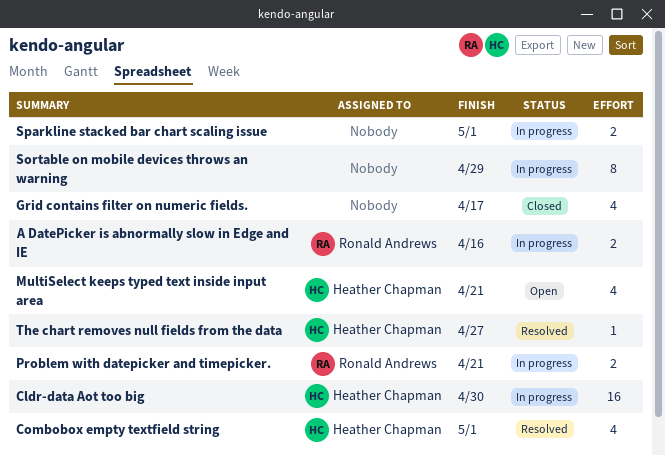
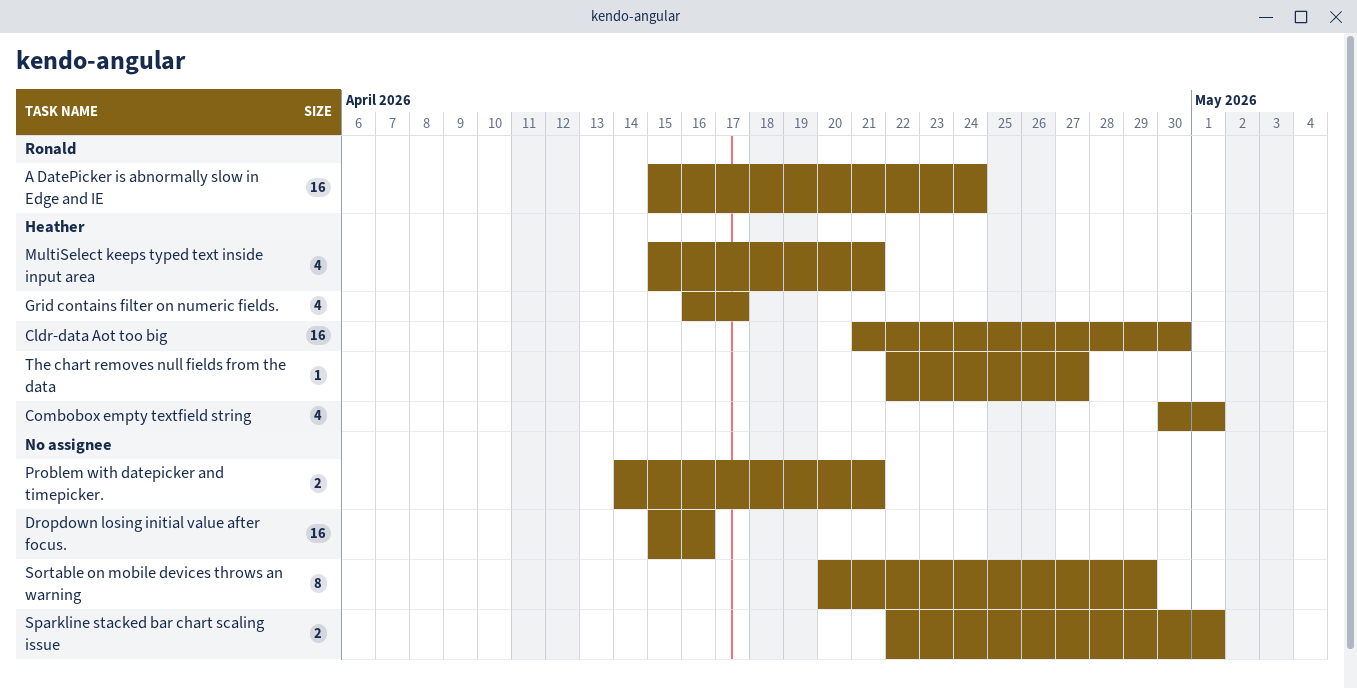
A DatePicker is abnormally slow in Edge and IE, estimate: 2 -> 16
A DatePicker is abnormally slow in Edge and IE, due: Apr 16 -> Apr 24
Dropdown losing initial value after focus.: none -> present
Grid contains filter on numeric fields., owner: none -> Heather Chapman
Problem with datepicker and timepicker., owner: Ronald Andrews -> none

